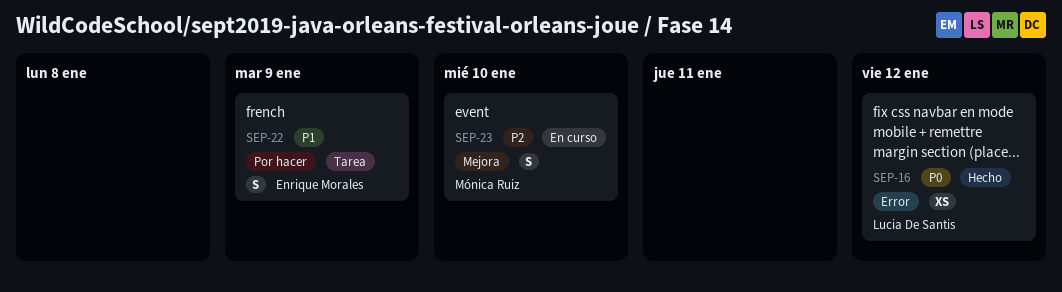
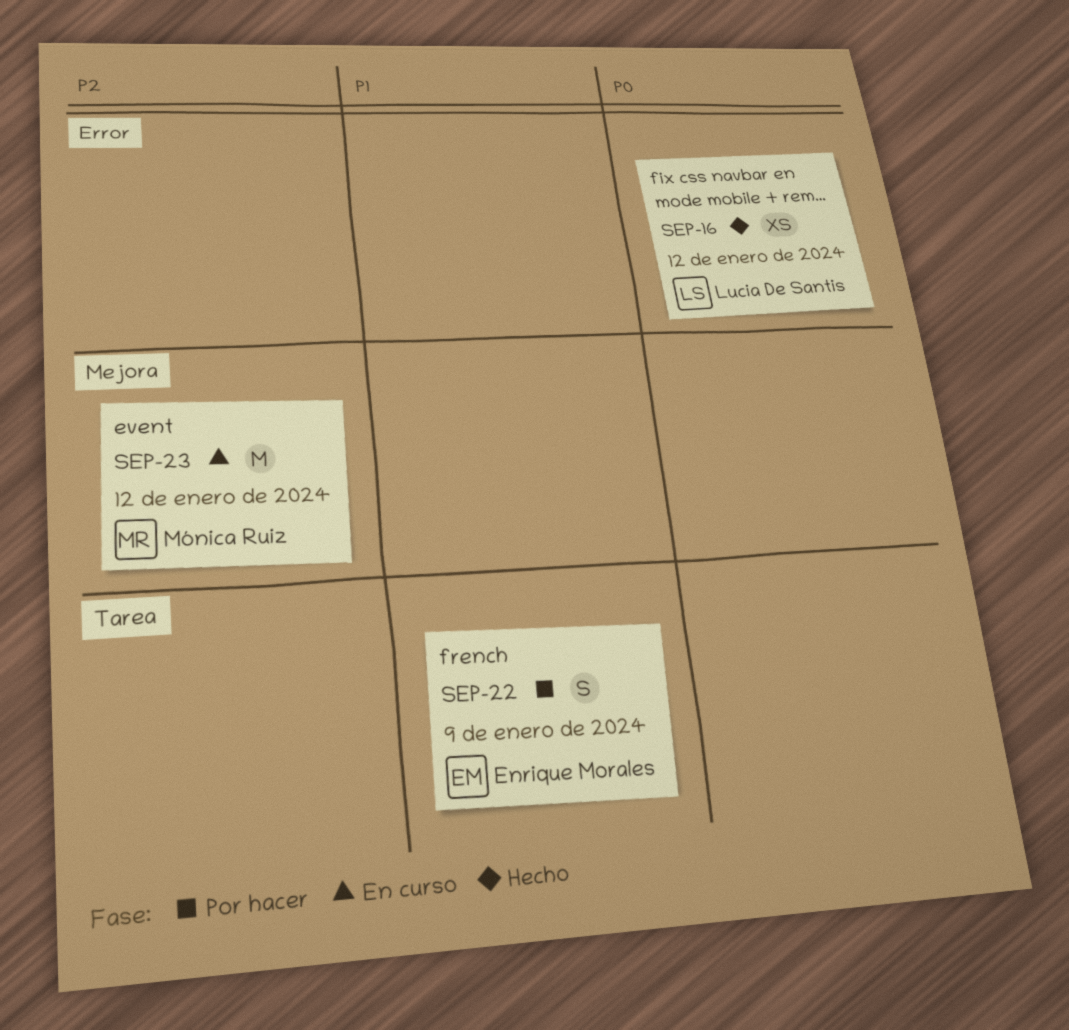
SEP-23, estimate: S -> M
SEP-23, due: Jan 10 -> Jan 12

